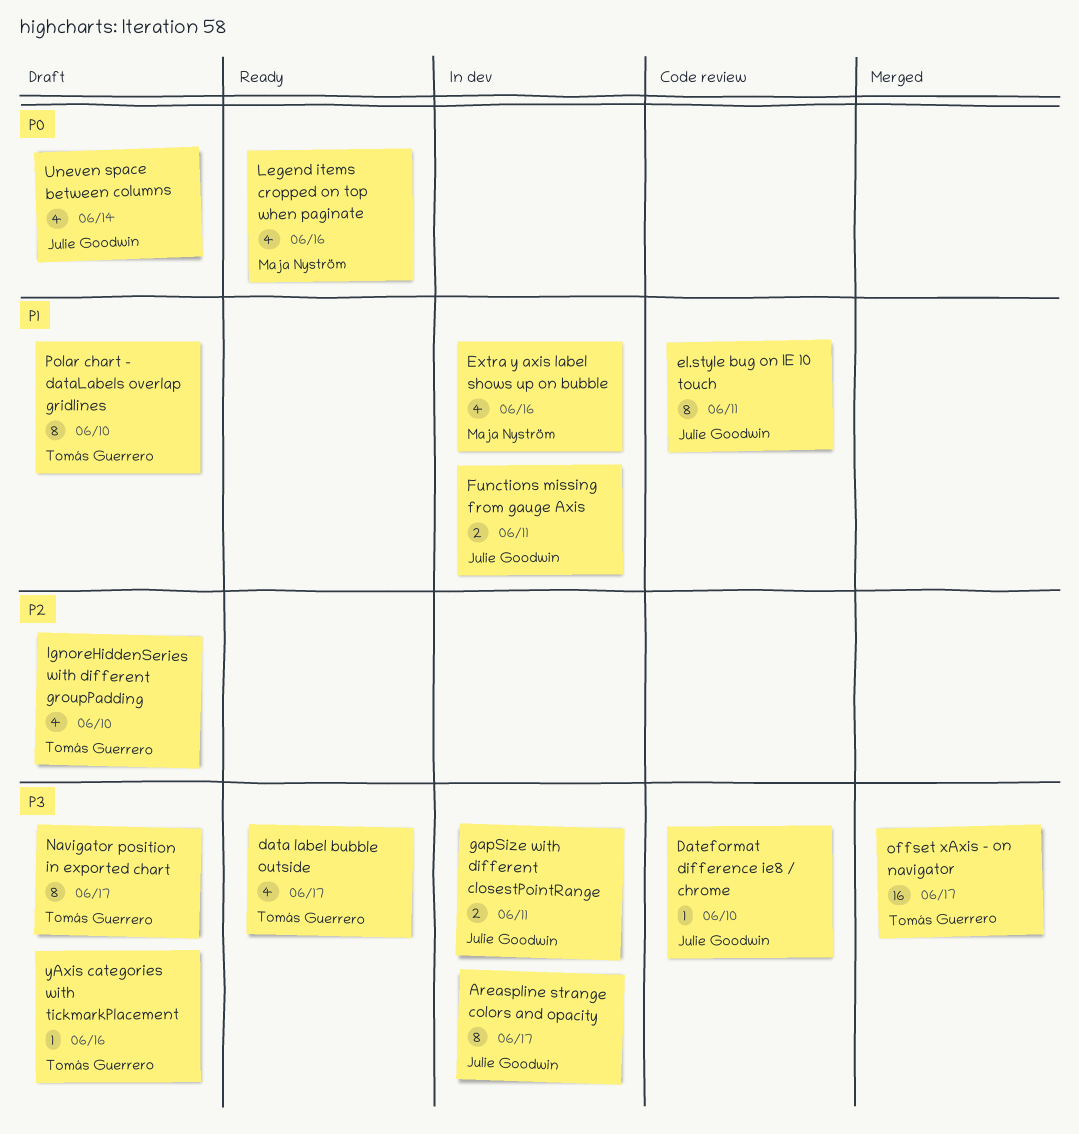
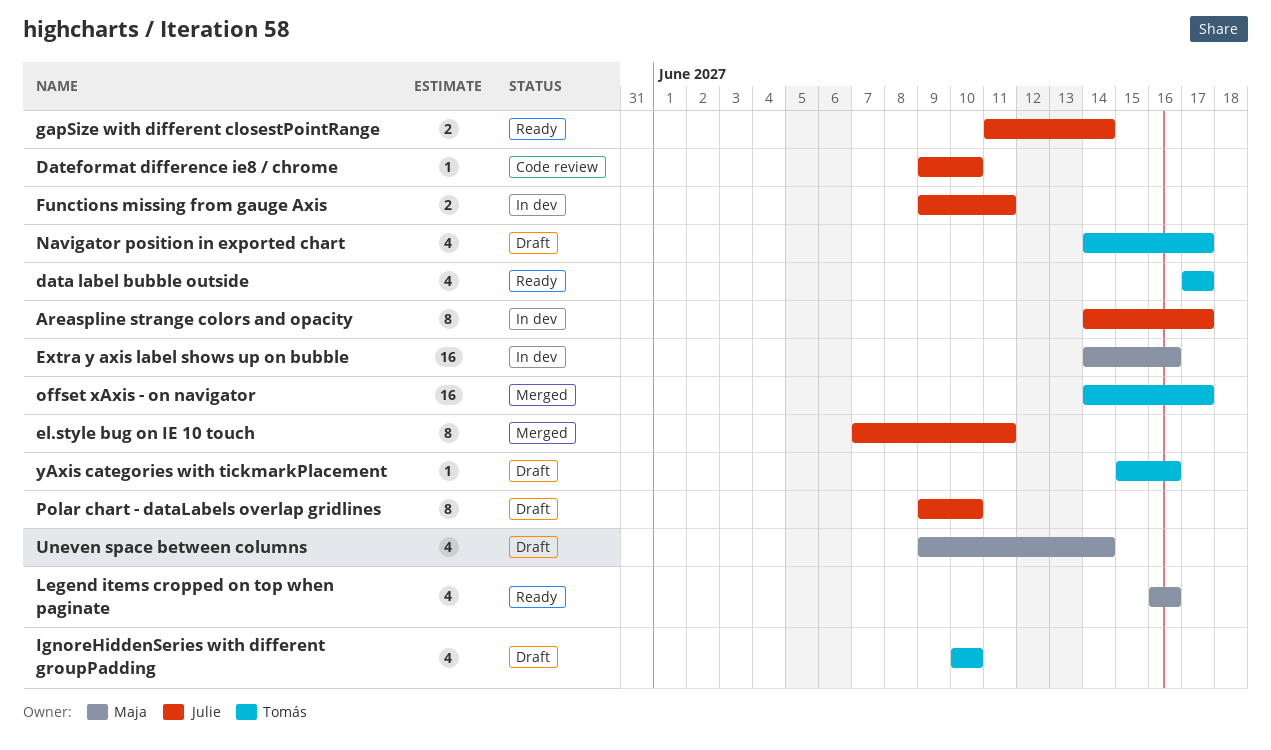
el.style bug on IE 10 touch, status: Code review -> Merged
Extra y axis label shows up on bubble, estimate: 4 -> 16
gapSize with different closestPointRange, status: In dev -> Ready
gapSize with different closestPointRange, due: Jun 11 -> Jun 14
Navigator position in exported chart, estimate: 8 -> 4
Polar chart - dataLabels overlap gridlines, owner: Tomás Guerrero -> Julie Goodwin
Uneven space between columns, owner: Julie Goodwin -> Maja Nyström

